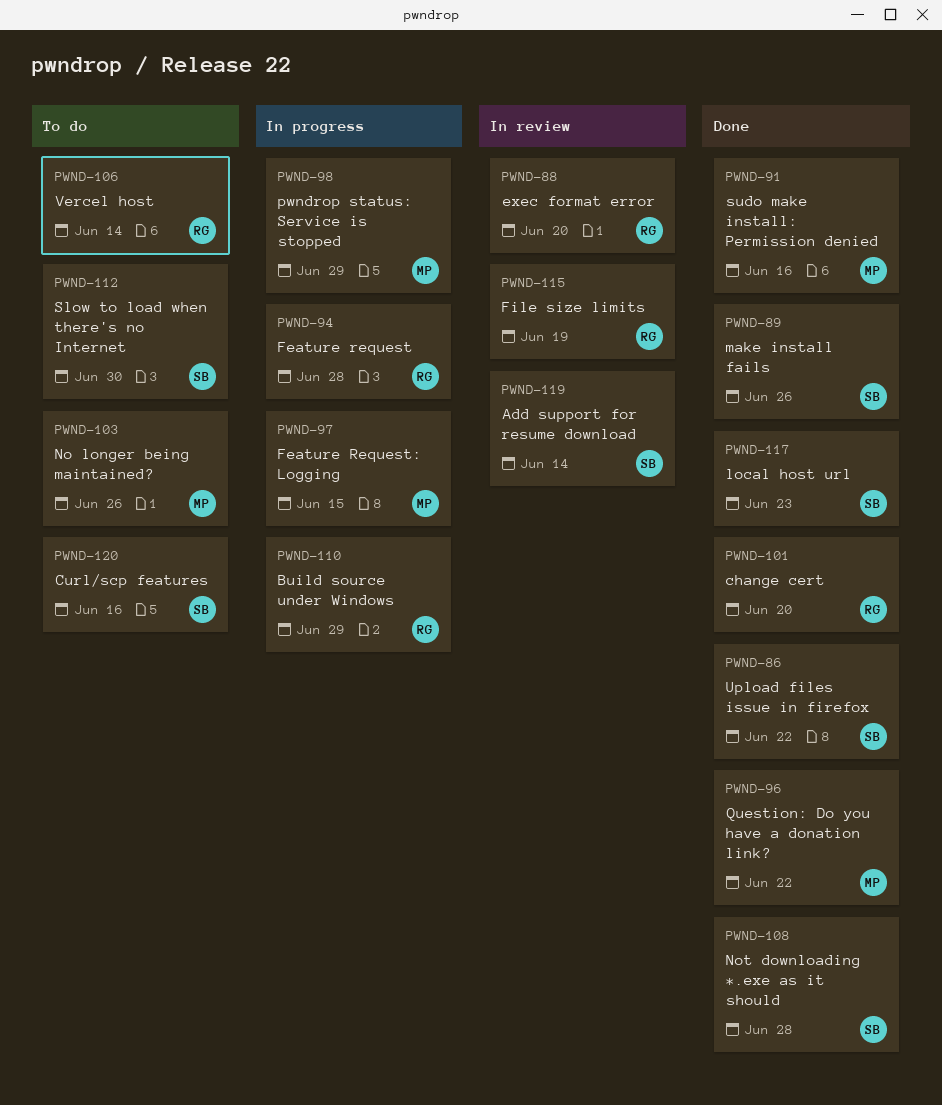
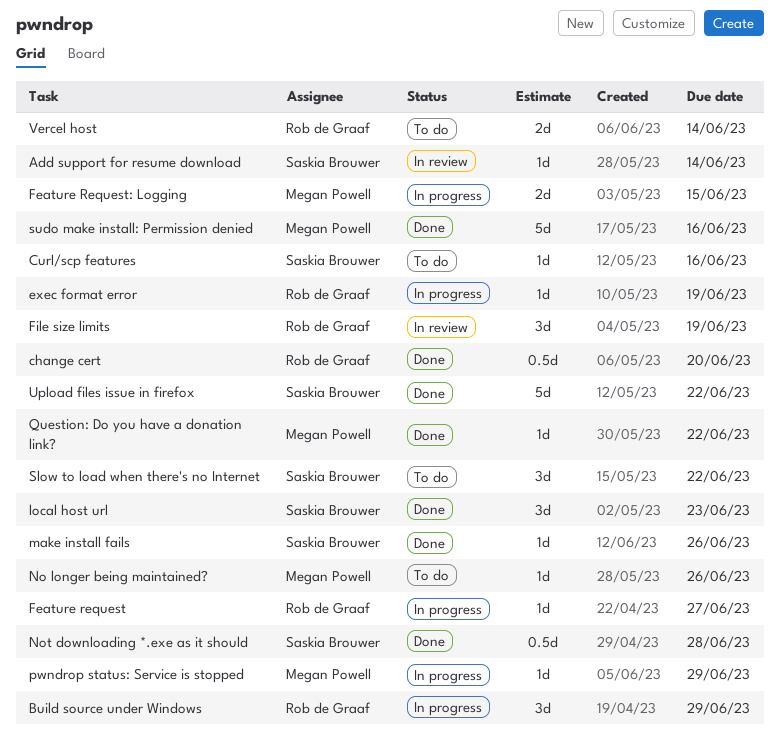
exec format error, status: In review -> In progress
exec format error, due: Jun 20 -> Jun 19
Feature request, due: Jun 28 -> Jun 27
Slow to load when there's no Internet, due: Jun 30 -> Jun 22

